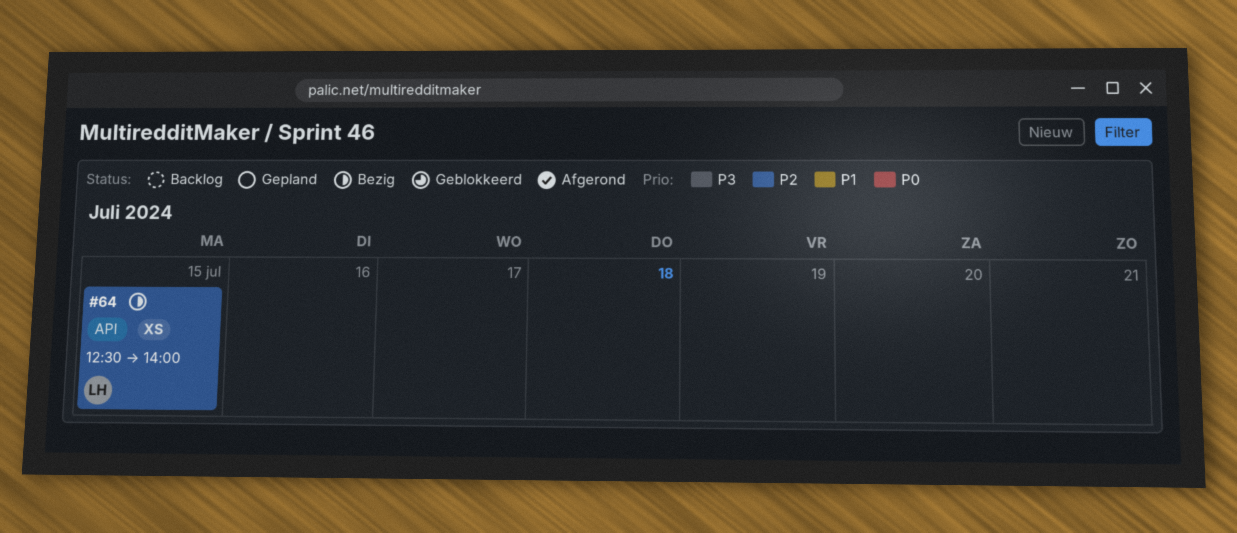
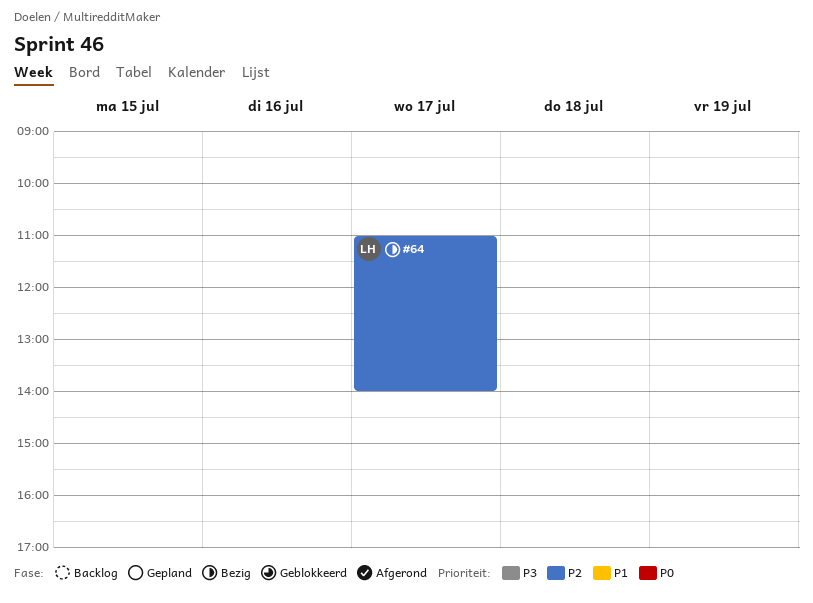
#64, day: Jul 15 -> Jul 17
#64, begins: 12:30 -> 11:00

